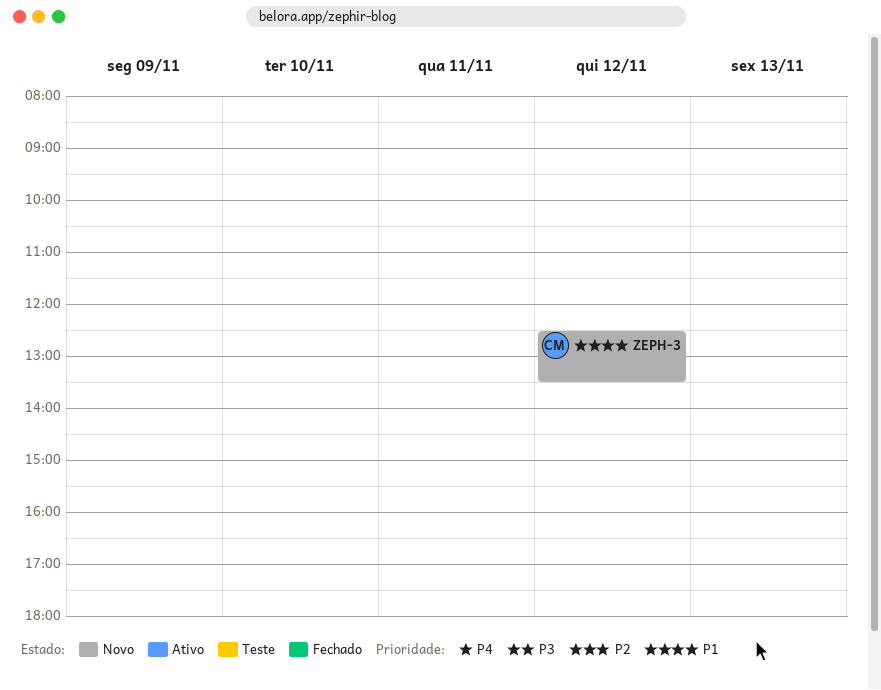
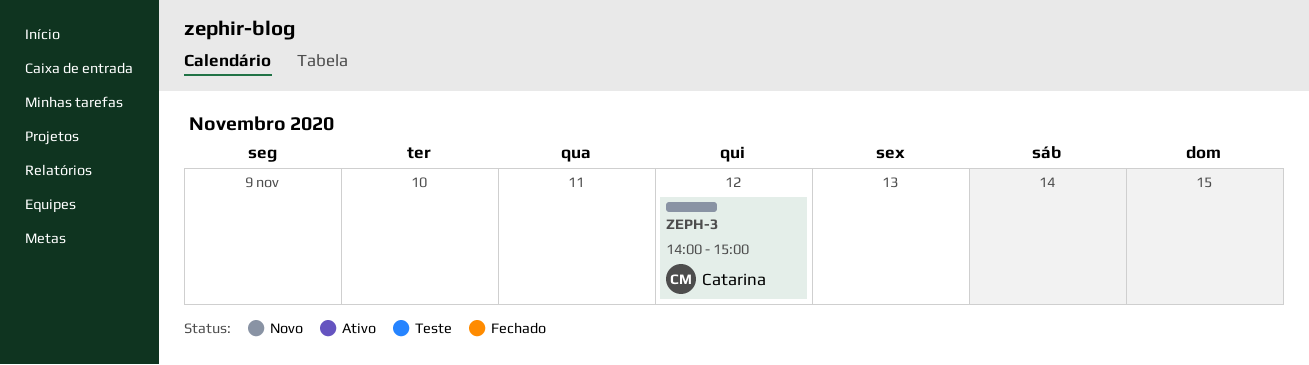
ZEPH-3, begins: 12:30 -> 14:00
ZEPH-3, ends: 13:30 -> 15:00

